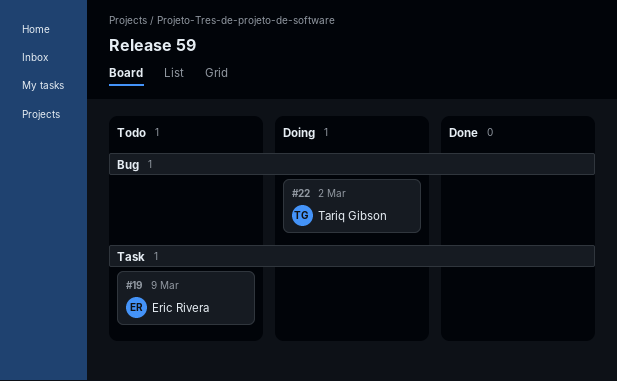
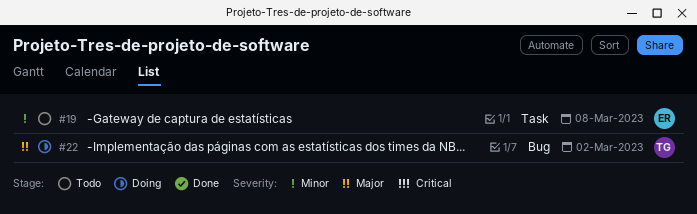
#19, due: Mar 9 -> Mar 8

